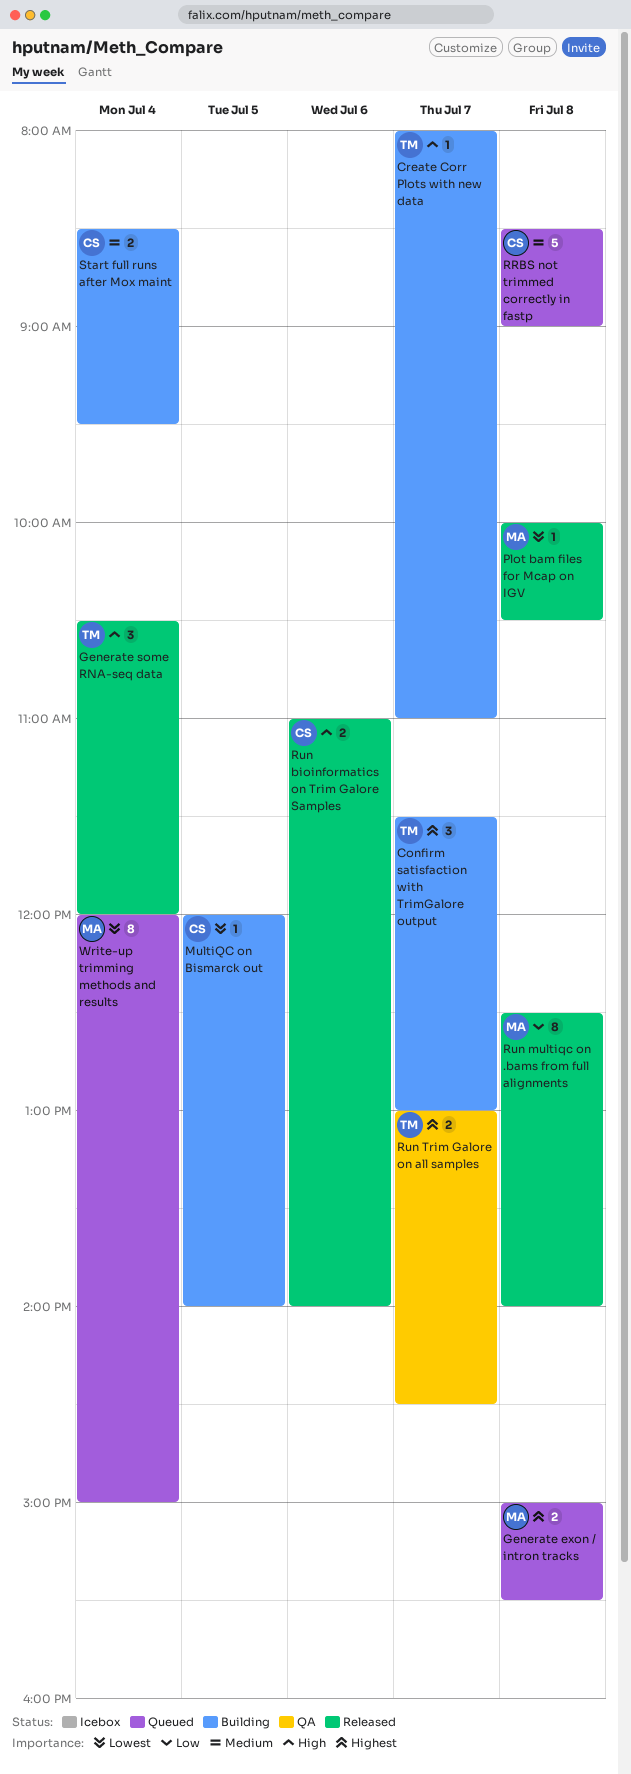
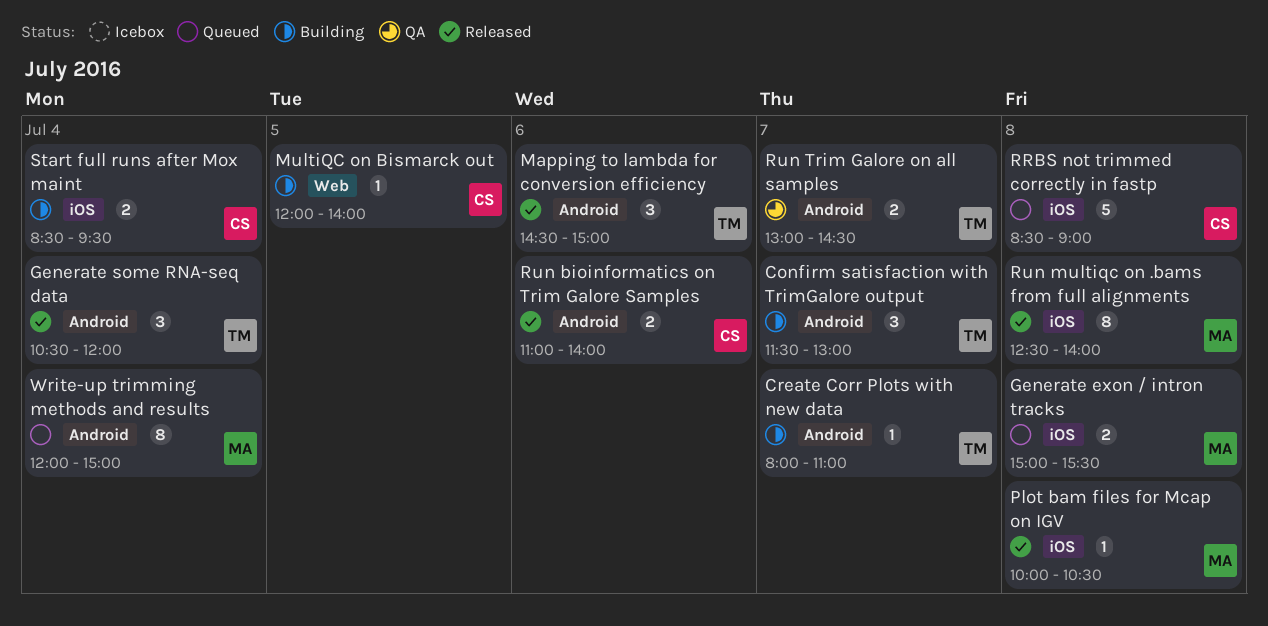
Mapping to lambda for conversion efficiency: none -> present

